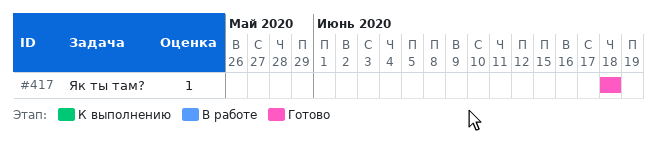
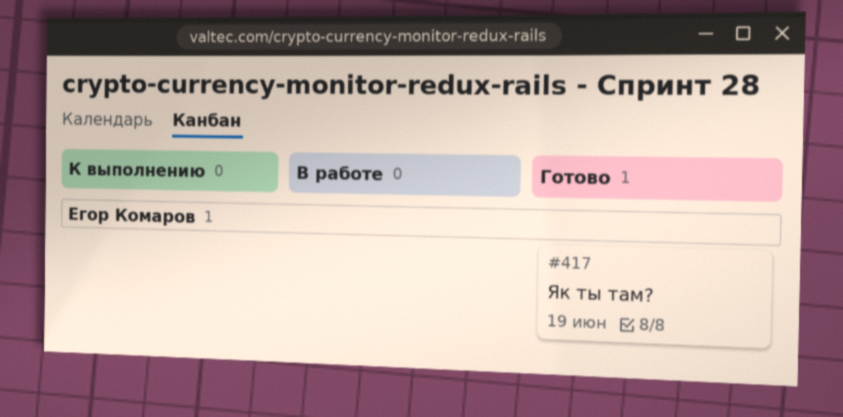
#417, due: Jun 18 -> Jun 19

